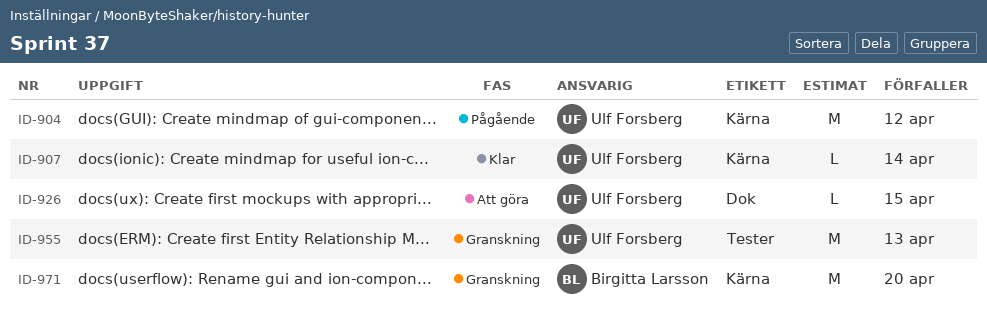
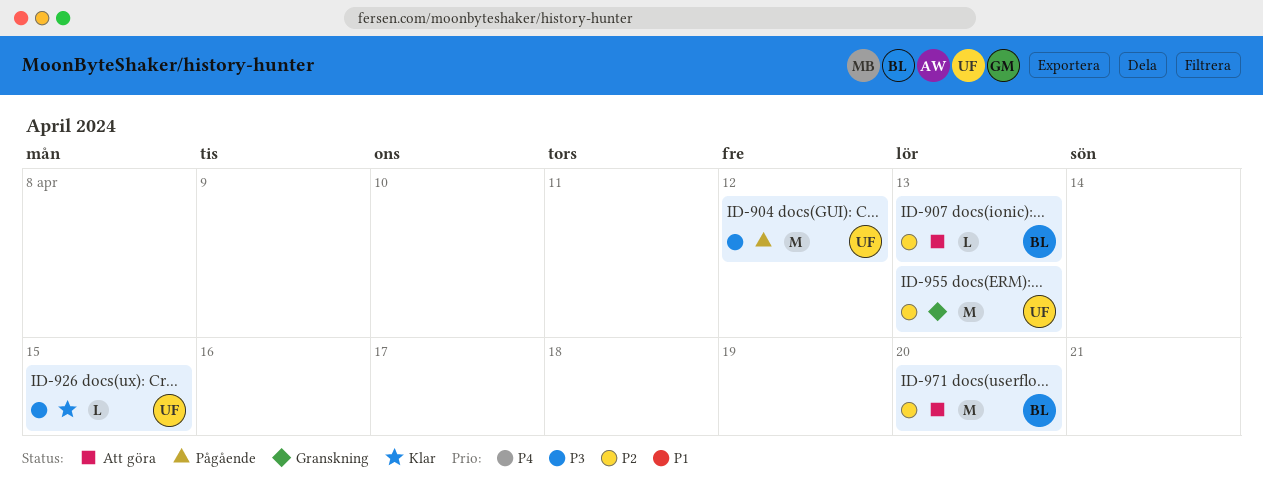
ID-907, status: Klar -> Att göra
ID-907, owner: Ulf Forsberg -> Birgitta Larsson
ID-907, due: Apr 14 -> Apr 13
ID-926, status: Att göra -> Klar
ID-971, status: Granskning -> Att göra

